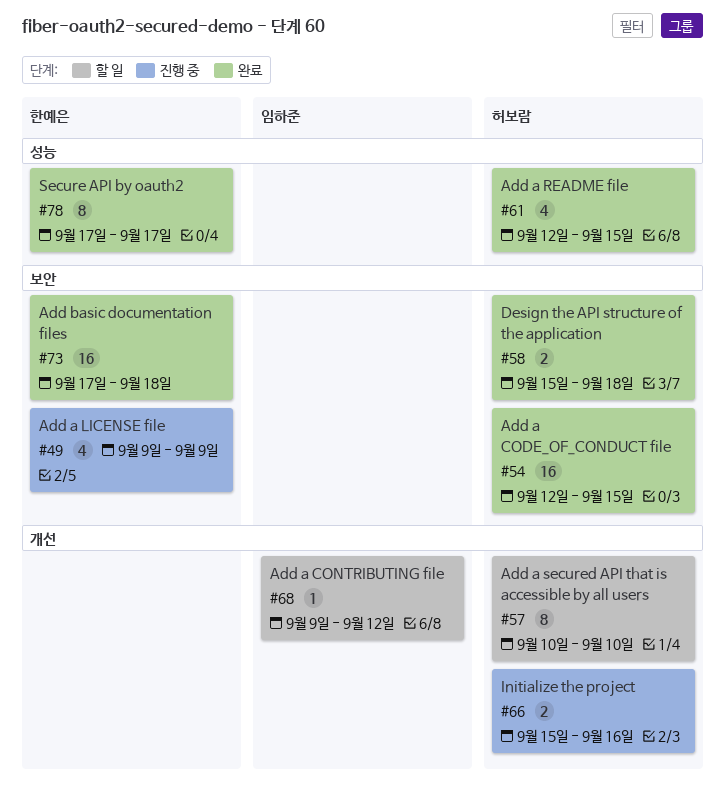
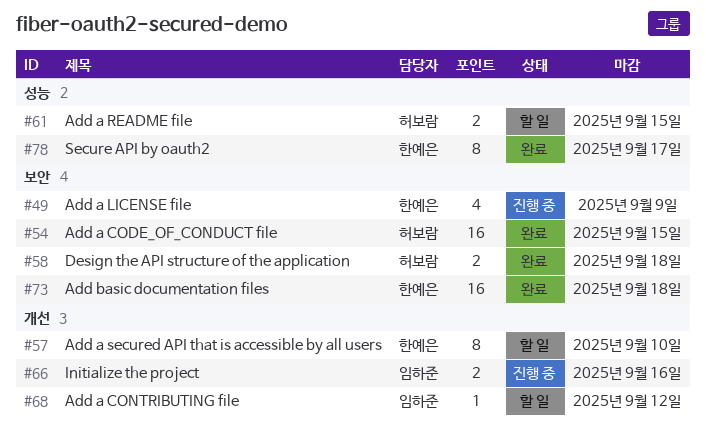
#57, owner: 허보람 -> 한예은
#61, status: 완료 -> 할 일
#61, estimate: 4 -> 2
#66, owner: 허보람 -> 임하준

